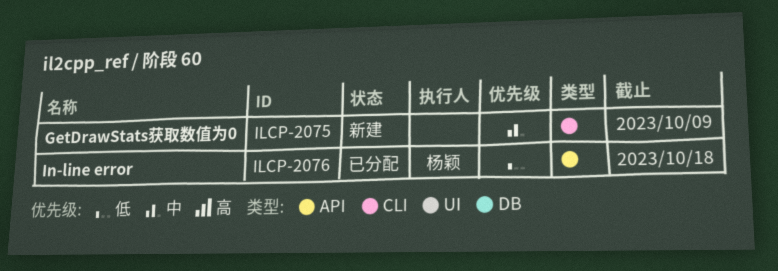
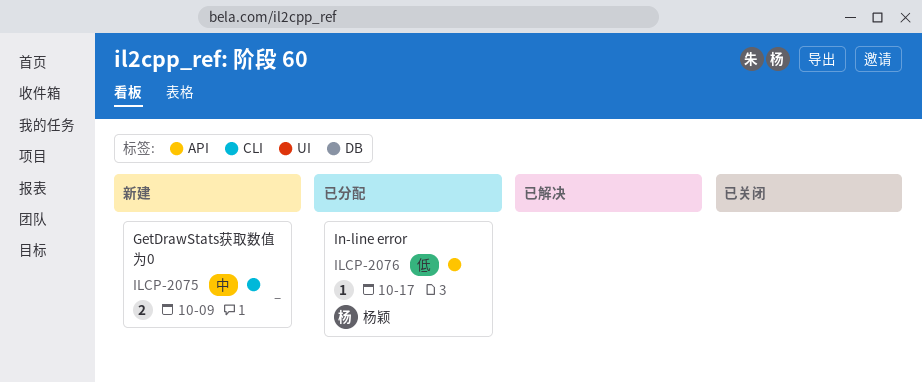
ILCP-2076, due: Oct 18 -> Oct 17

